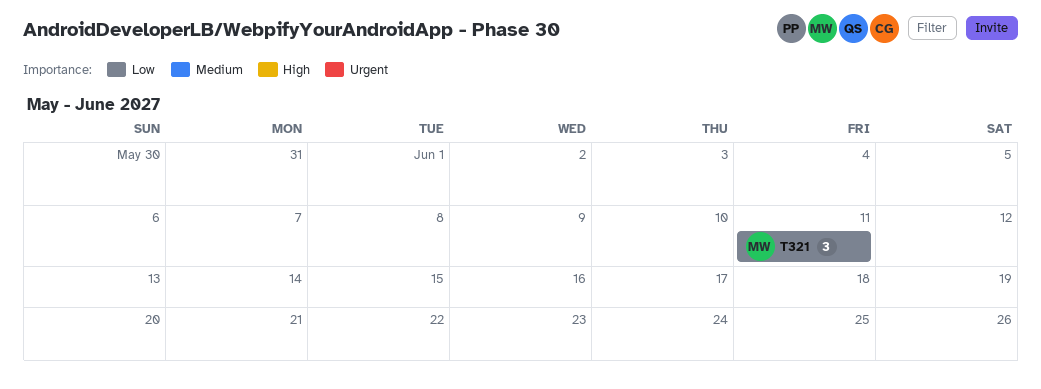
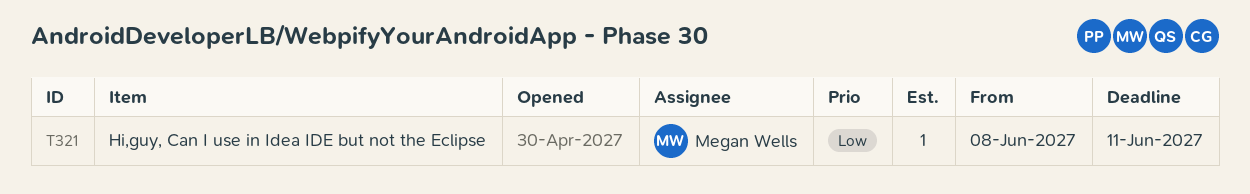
T321, estimate: 3 -> 1
T321, start: Jun 11 -> Jun 8

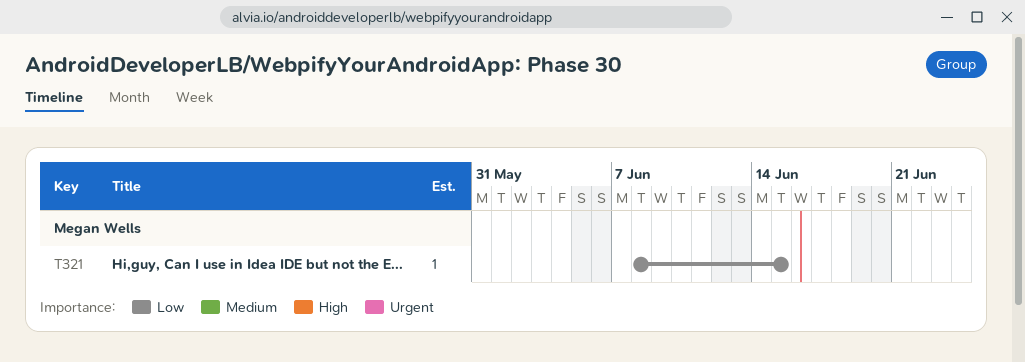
T321, due: Jun 11 -> Jun 15

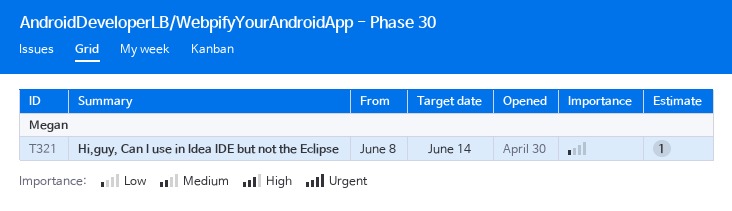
T321, due: Jun 15 -> Jun 14

